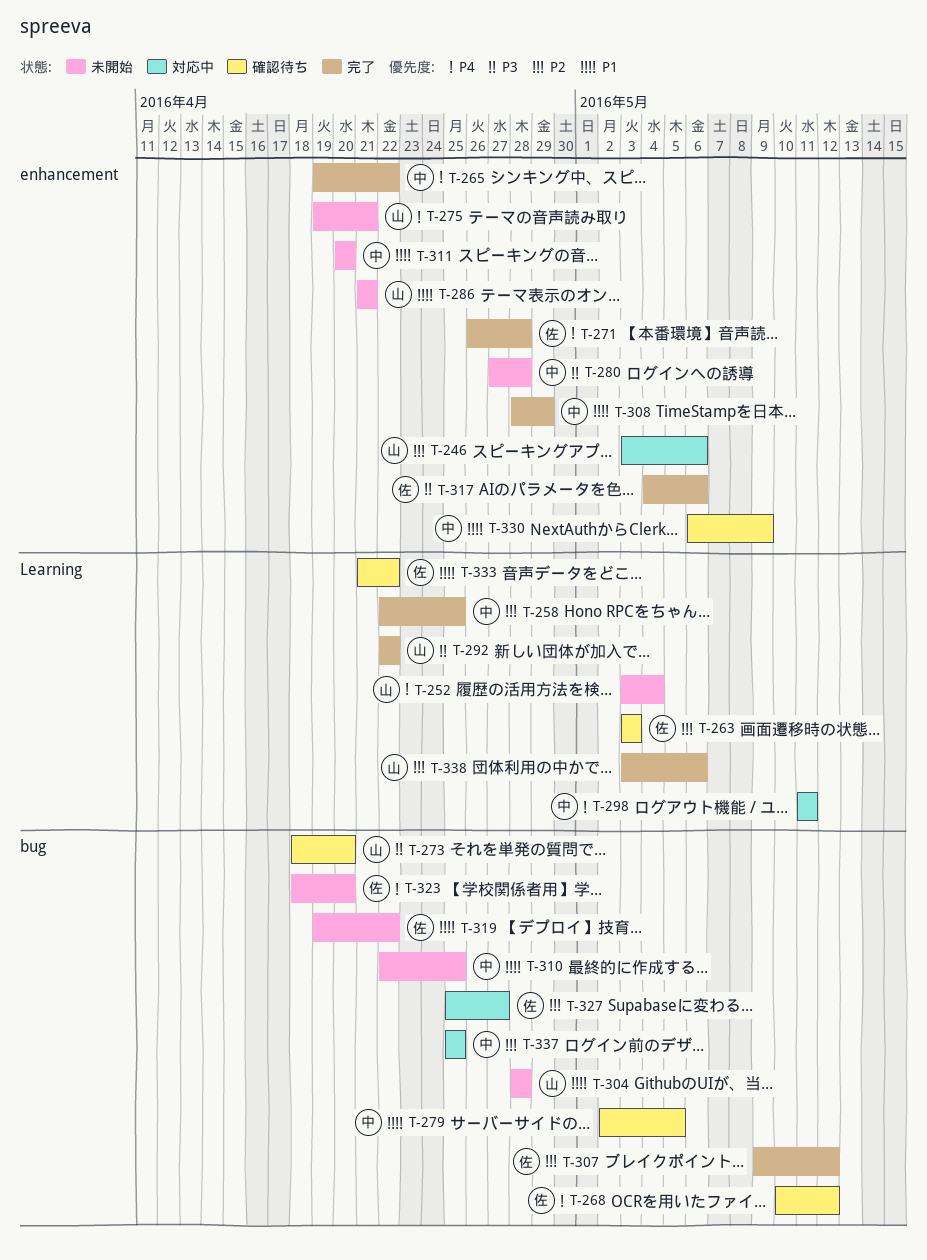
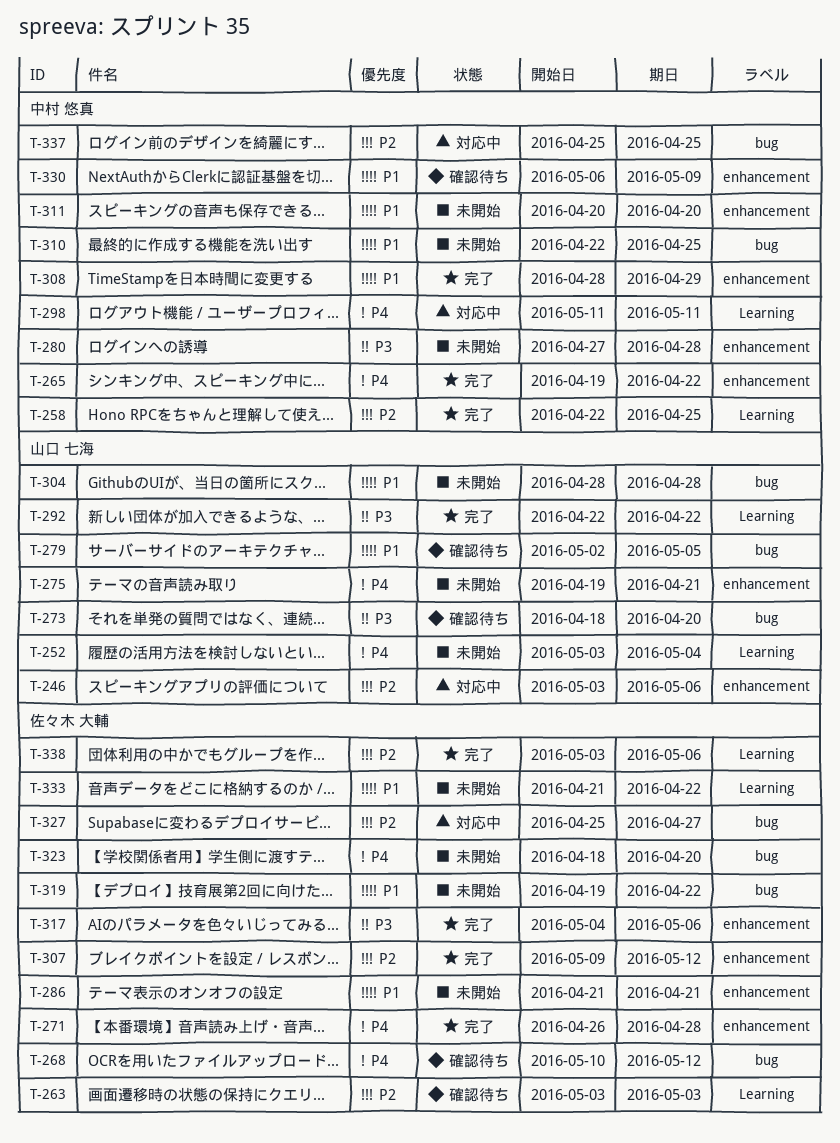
T-279, owner: 中村 悠真 -> 山口 七海
T-286, owner: 山口 七海 -> 佐々木 大輔
T-307, label: bug -> enhancement
T-333, status: 確認待ち -> 未開始
T-338, owner: 山口 七海 -> 佐々木 大輔

